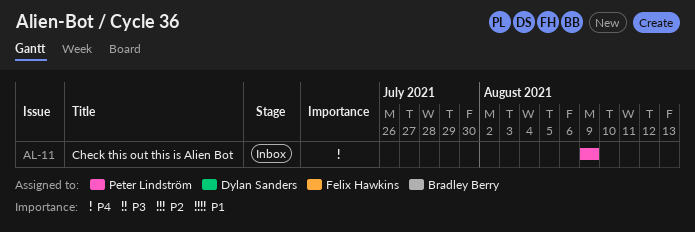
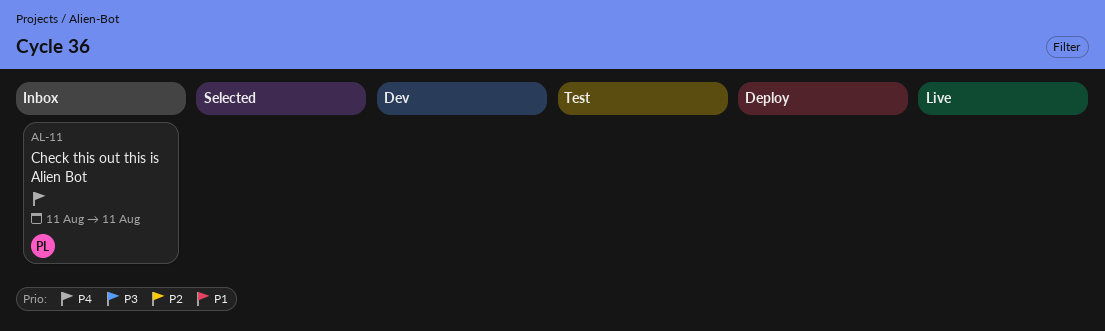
AL-11, start: Aug 9 -> Aug 11
AL-11, due: Aug 9 -> Aug 11

